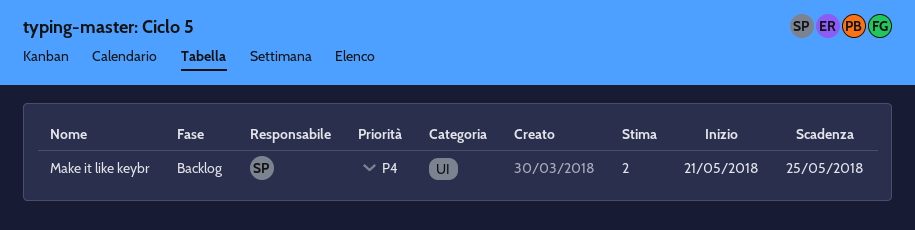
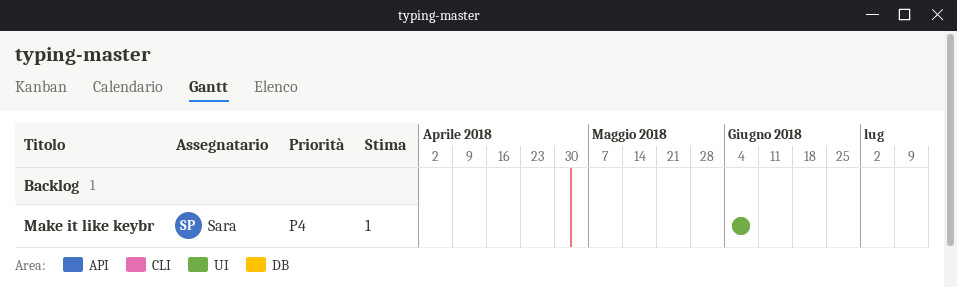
Make it like keybr, estimate: 2 -> 1
Make it like keybr, start: May 21 -> Jun 4
Make it like keybr, due: May 25 -> Jun 8

